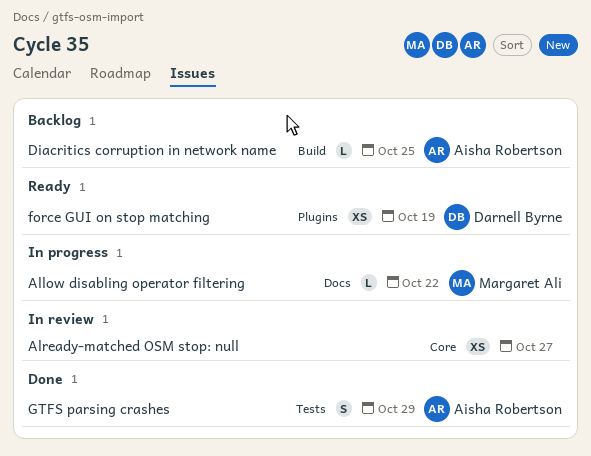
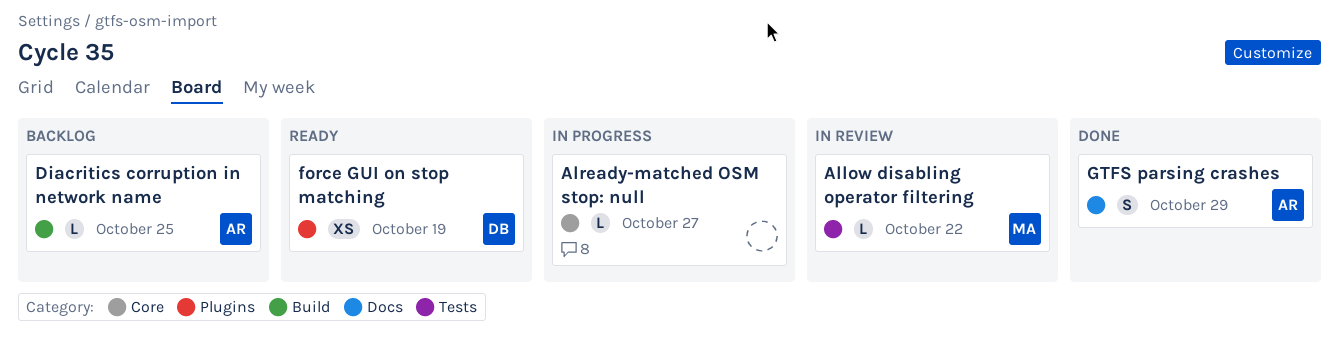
Allow disabling operator filtering, status: In progress -> In review
Allow disabling operator filtering, label: Docs -> Tests
Already-matched OSM stop: null, status: In review -> In progress
Already-matched OSM stop: null, estimate: XS -> L
GTFS parsing crashes, label: Tests -> Docs

